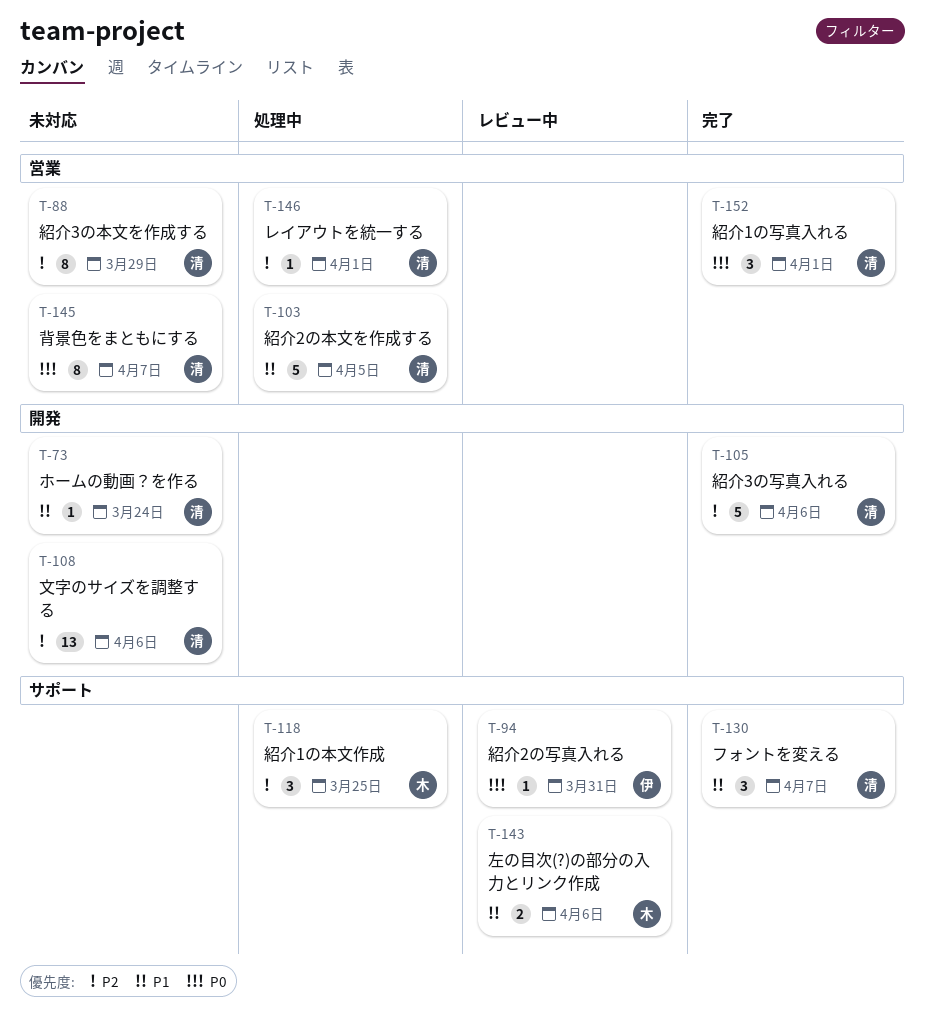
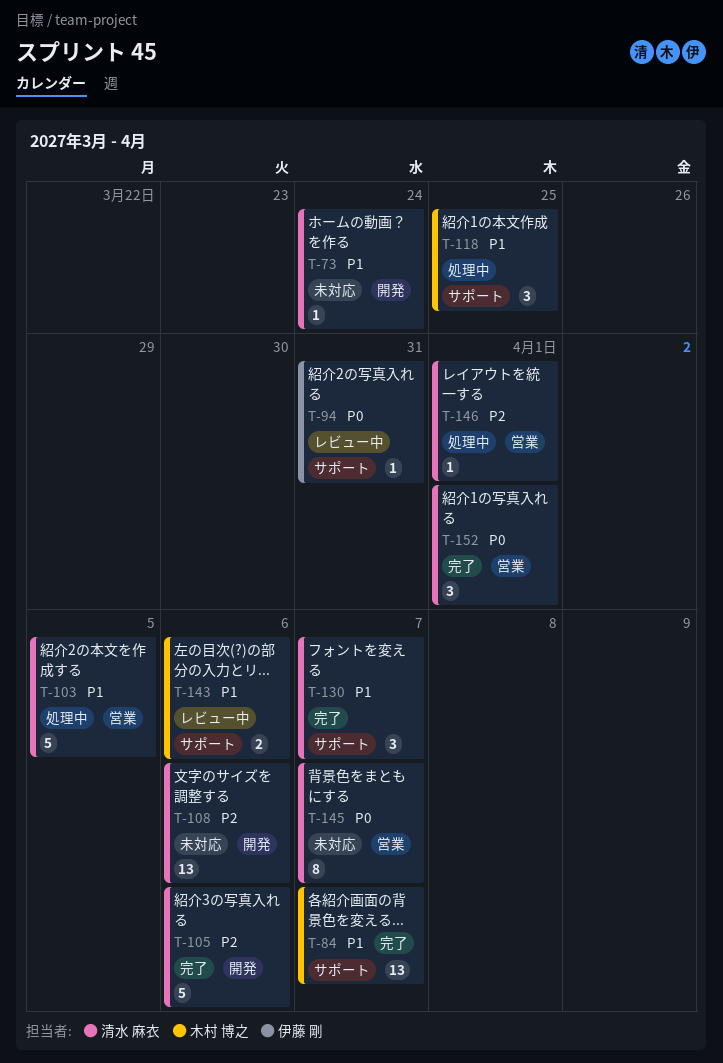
T-84: none -> present
T-88: present -> none
T-118, priority: P2 -> P1

